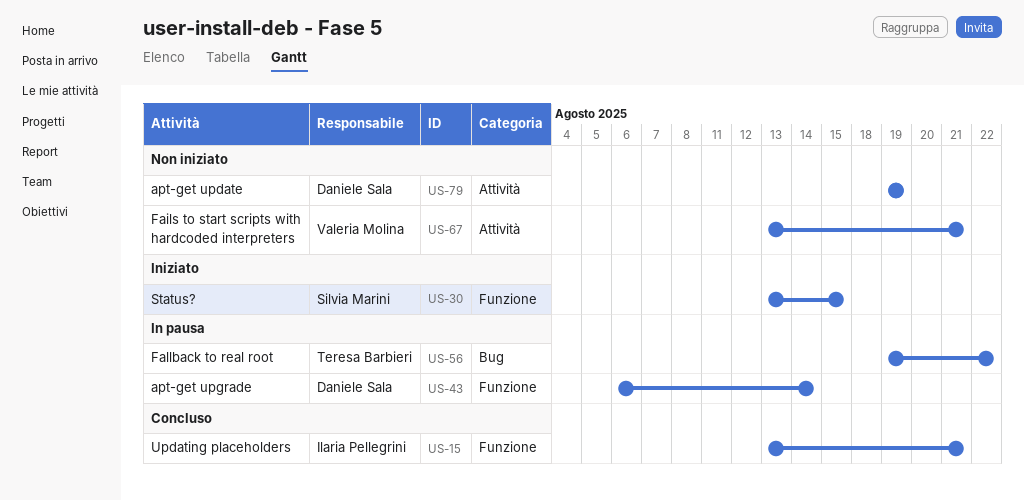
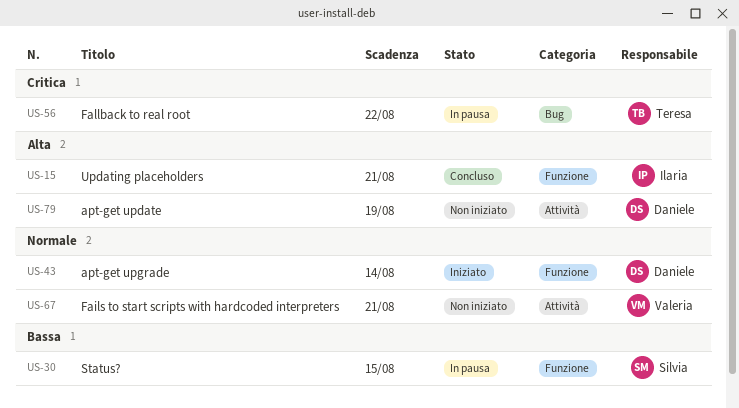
US-30, status: Iniziato -> In pausa
US-43, status: In pausa -> Iniziato

